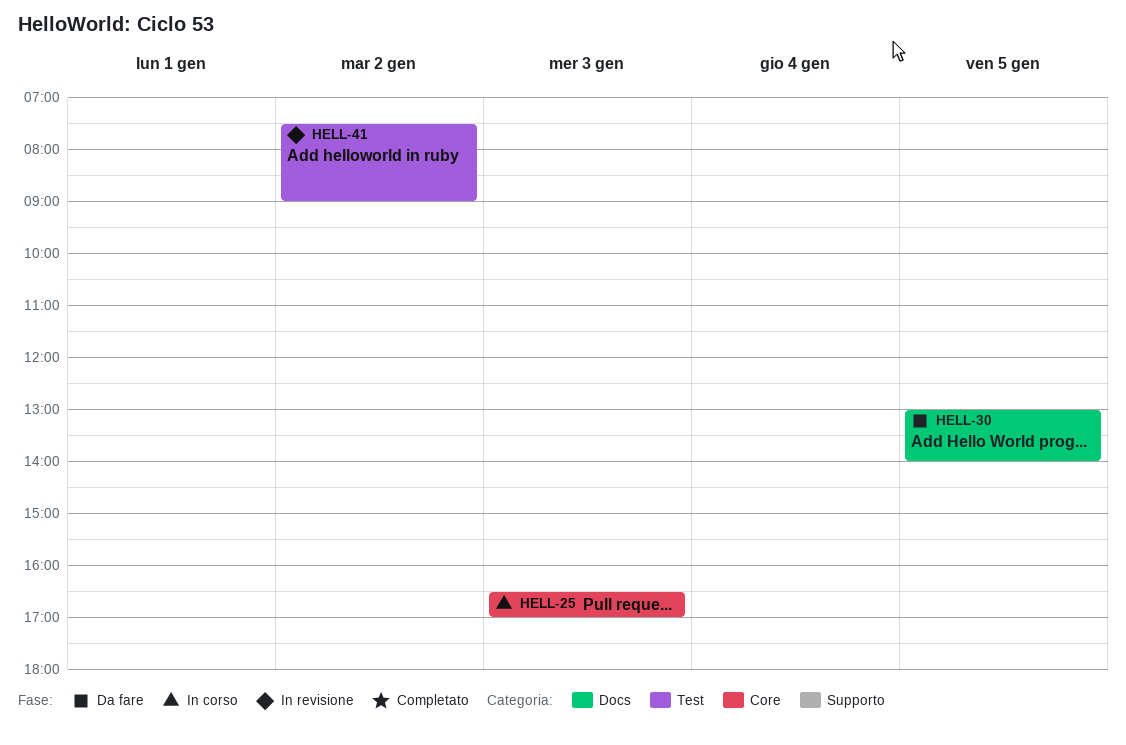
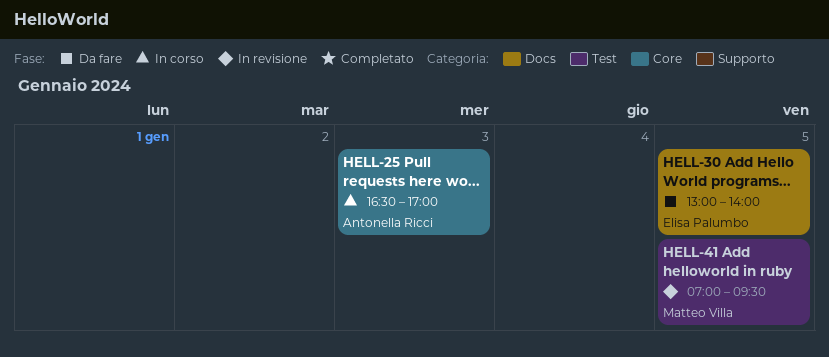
HELL-41, day: Jan 2 -> Jan 5
HELL-41, begins: 07:30 -> 07:00
HELL-41, ends: 09:00 -> 09:30

